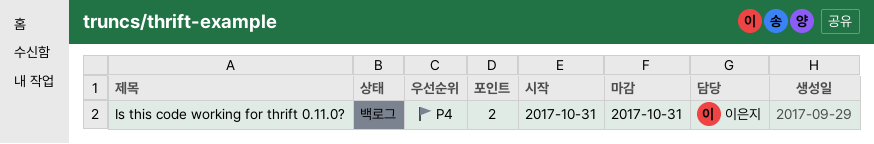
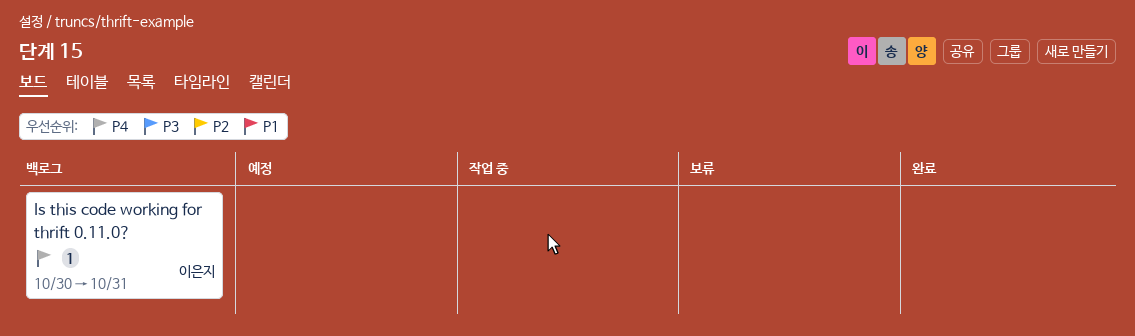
Is this code working for thrift 0.11.0?, estimate: 2 -> 1
Is this code working for thrift 0.11.0?, start: Oct 31 -> Oct 30

